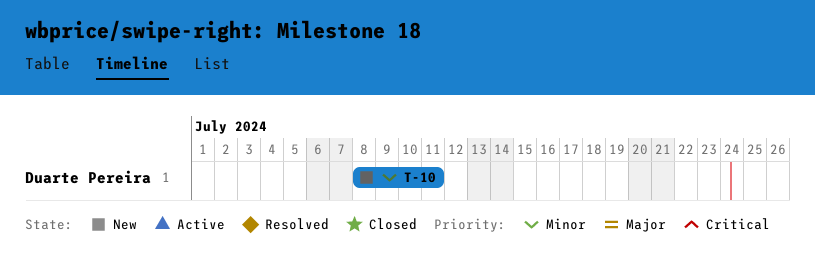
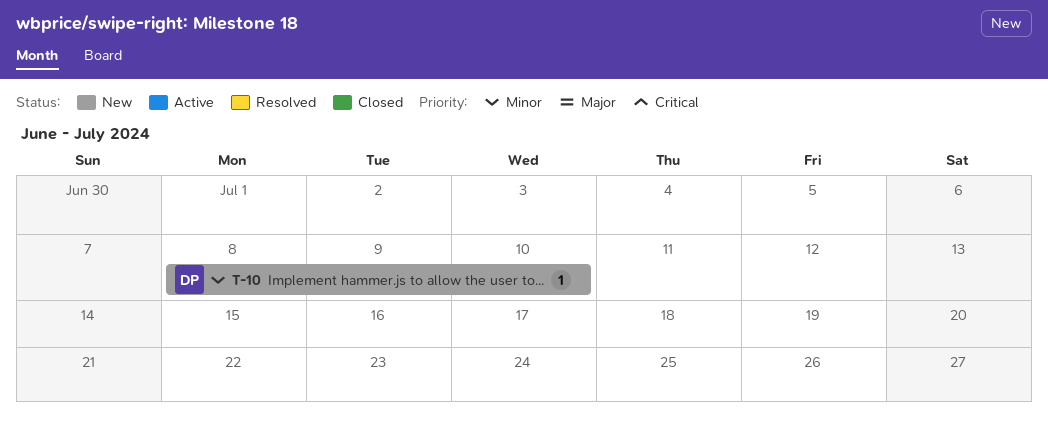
T-10, due: Jul 11 -> Jul 10

